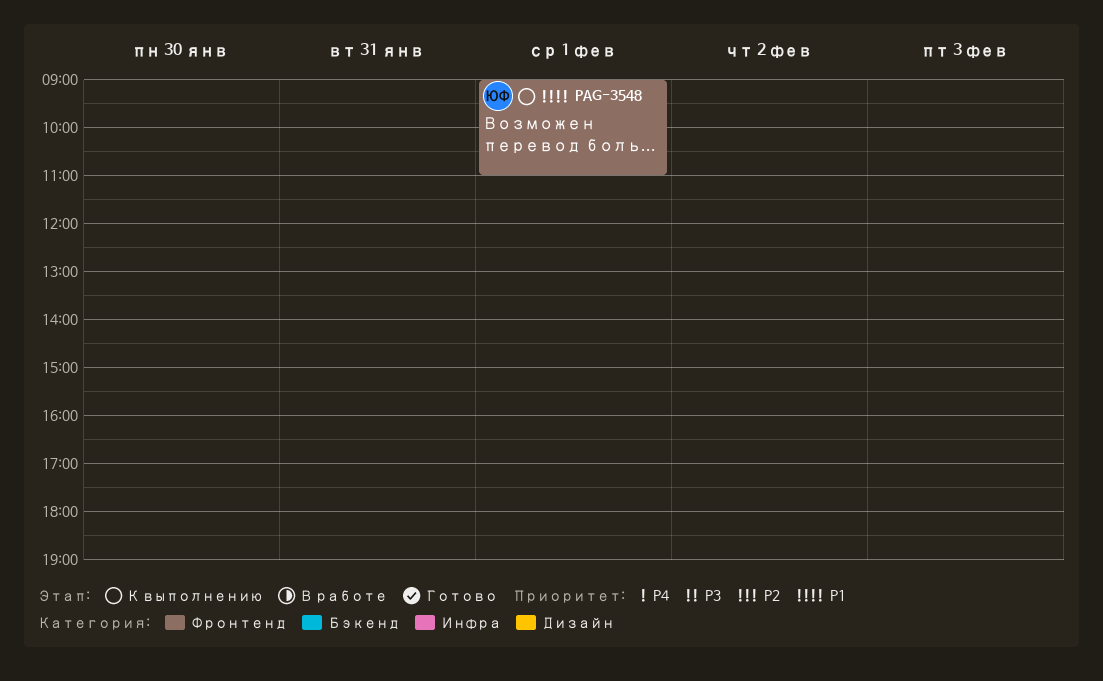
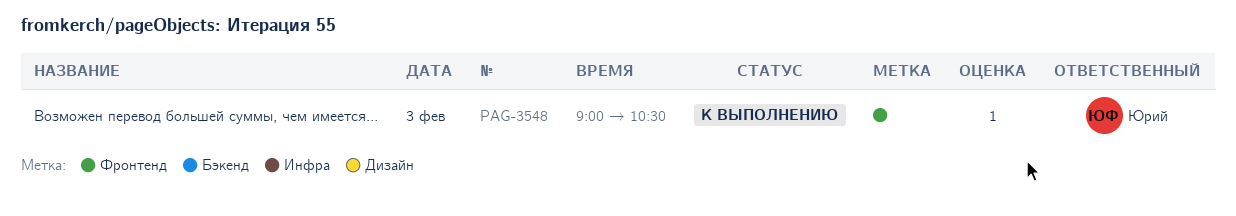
PAG-3548, day: Feb 1 -> Feb 3
PAG-3548, ends: 11:00 -> 10:30

